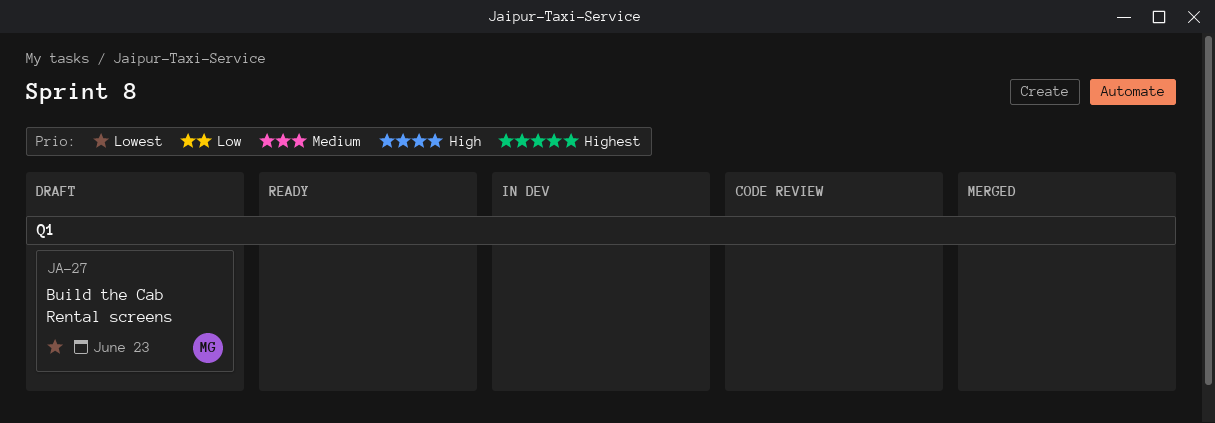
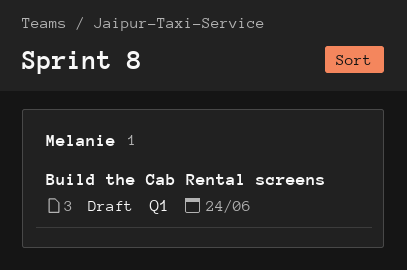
Build the Cab Rental screens, due: Jun 23 -> Jun 24

